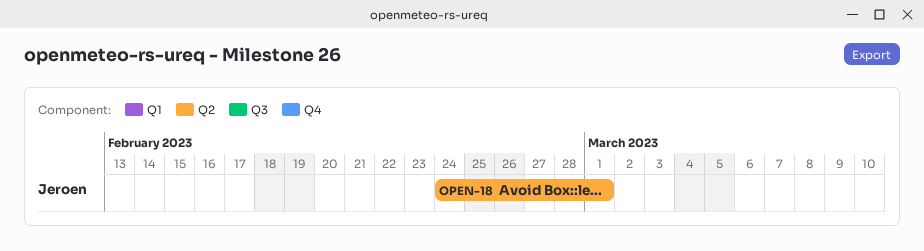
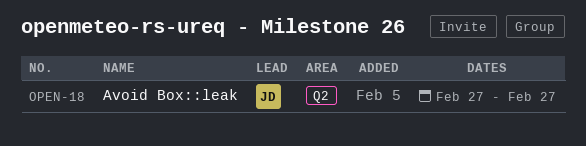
OPEN-18, start: Feb 24 -> Feb 27
OPEN-18, due: Mar 1 -> Feb 27

